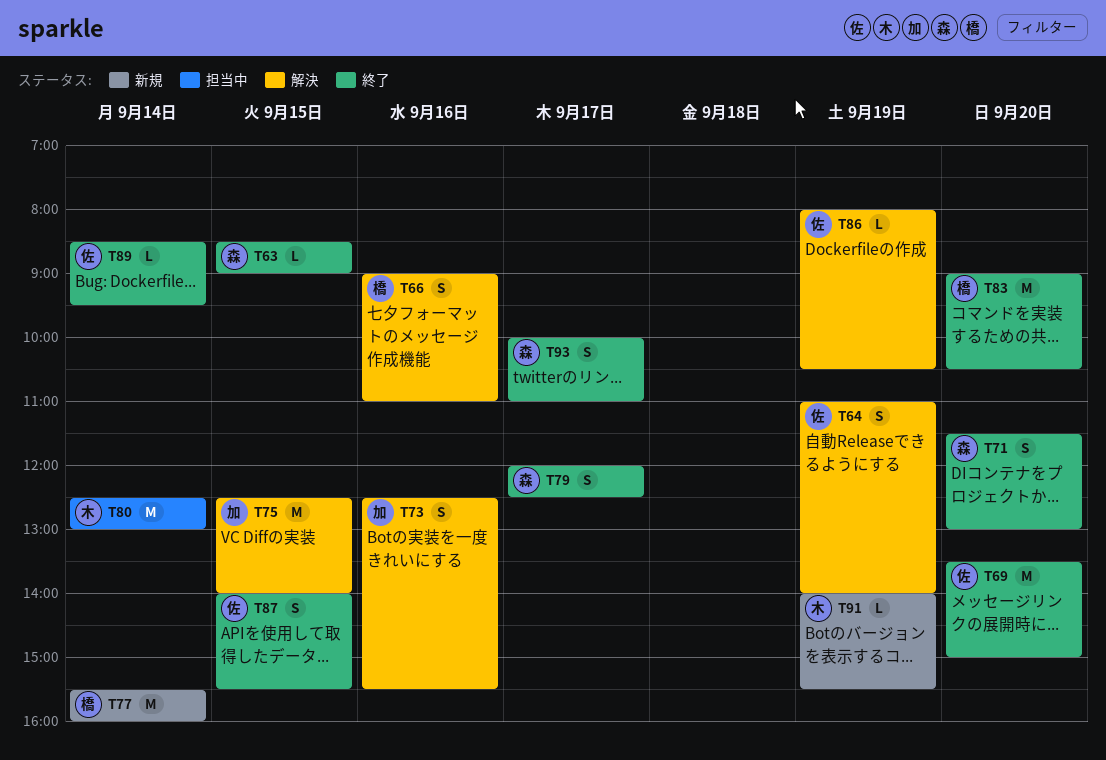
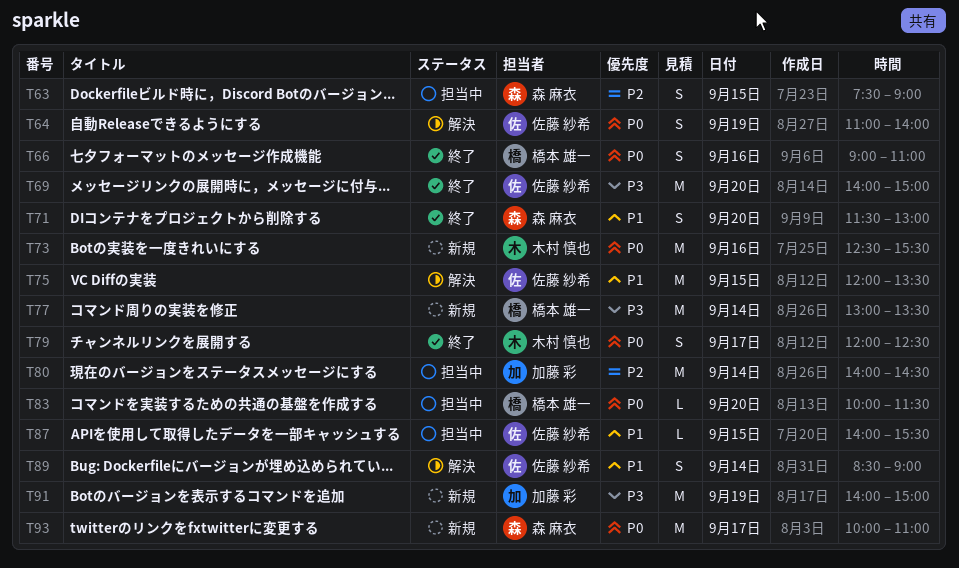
T63, status: 終了 -> 担当中
T63, estimate: L -> S
T63, begins: 08:30 -> 07:30
T66, status: 解決 -> 終了
T69, begins: 13:30 -> 14:00
T73, status: 解決 -> 新規
T73, owner: 加藤 彩 -> 木村 慎也
T73, estimate: S -> M
T75, owner: 加藤 彩 -> 佐藤 紗希
T75, begins: 12:30 -> 12:00
T75, ends: 14:00 -> 13:30
T77, begins: 15:30 -> 13:00
T77, ends: 16:00 -> 13:30
T79, owner: 森 麻衣 -> 木村 慎也
T80, owner: 木村 慎也 -> 加藤 彩
T80, begins: 12:30 -> 14:00
T80, ends: 13:00 -> 14:30
T83, status: 終了 -> 担当中
T83, estimate: M -> L
T83, begins: 09:00 -> 10:00
T83, ends: 10:30 -> 11:30
T86: present -> none
T87, status: 終了 -> 担当中
T87, estimate: S -> L
T89, status: 終了 -> 解決
T89, estimate: L -> S
T89, ends: 09:30 -> 09:00
T91, owner: 木村 慎也 -> 加藤 彩
T91, estimate: L -> M
T91, ends: 15:30 -> 15:00
T93, status: 終了 -> 新規
T93, estimate: S -> M

